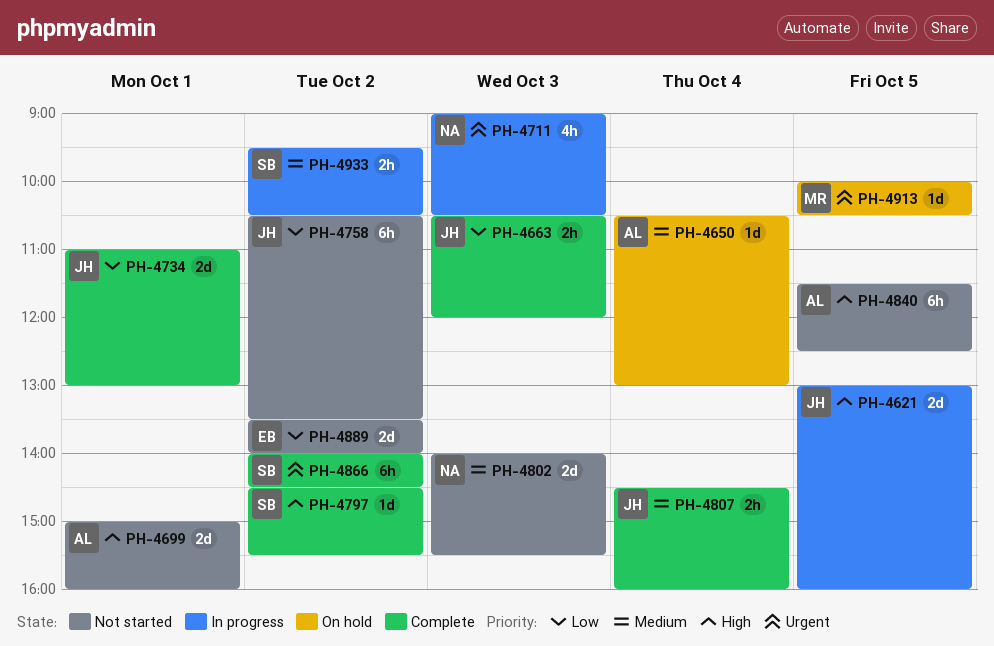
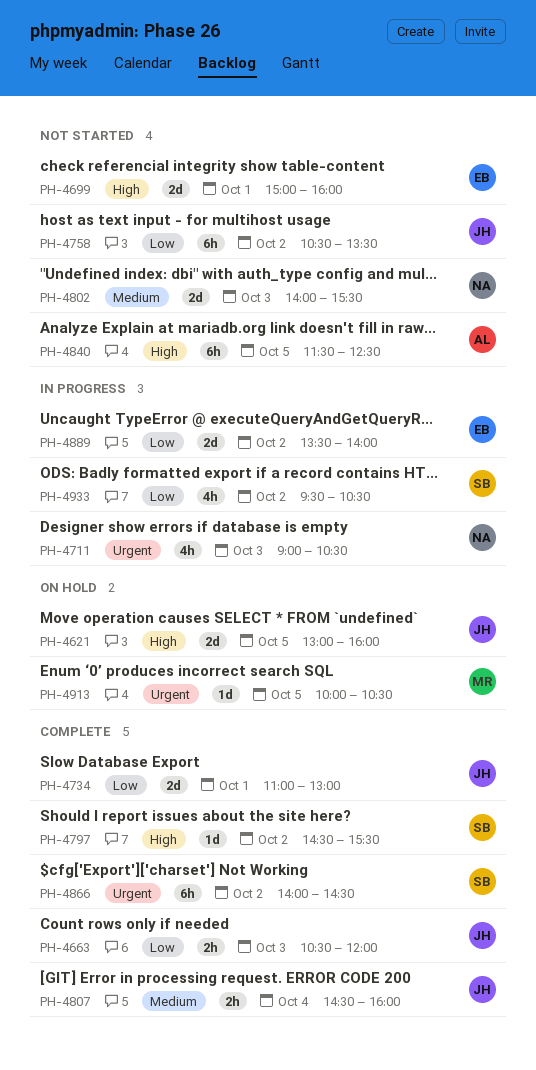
PH-4621, status: In progress -> On hold
PH-4650: present -> none
PH-4699, owner: AL -> EB
PH-4889, status: Not started -> In progress
PH-4933, priority: Medium -> Low
PH-4933, estimate: 2h -> 4h

